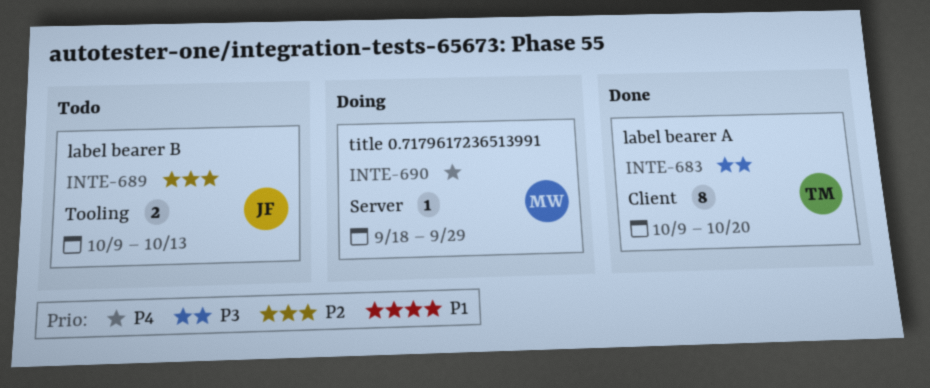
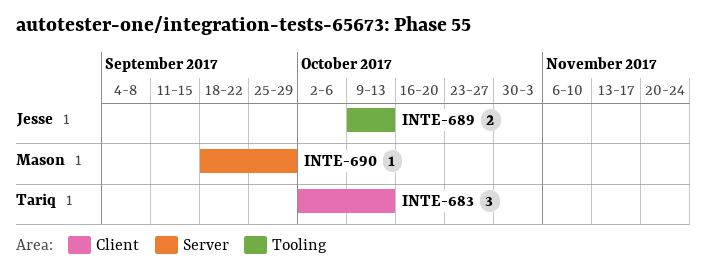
INTE-683, estimate: 8 -> 3
INTE-683, start: Oct 9 -> Oct 2
INTE-683, due: Oct 20 -> Oct 13

